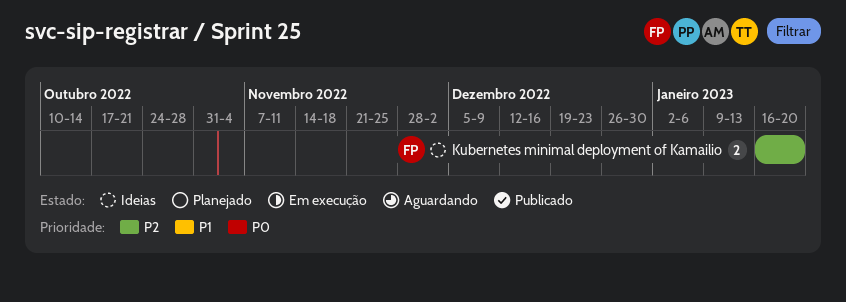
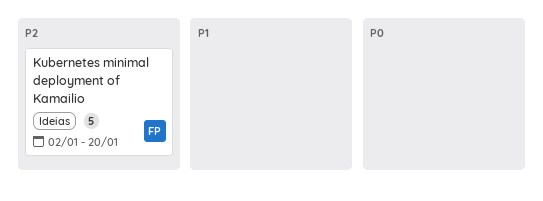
Kubernetes minimal deployment of Kamailio, estimate: 2 -> 5
Kubernetes minimal deployment of Kamailio, start: Jan 16 -> Jan 2

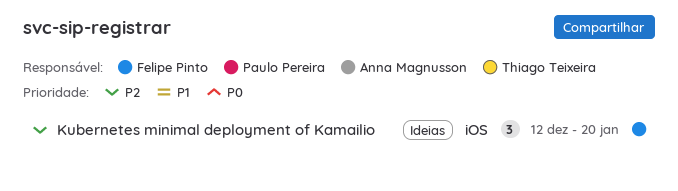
Kubernetes minimal deployment of Kamailio, estimate: 5 -> 3
Kubernetes minimal deployment of Kamailio, start: Jan 2 -> Dec 12

